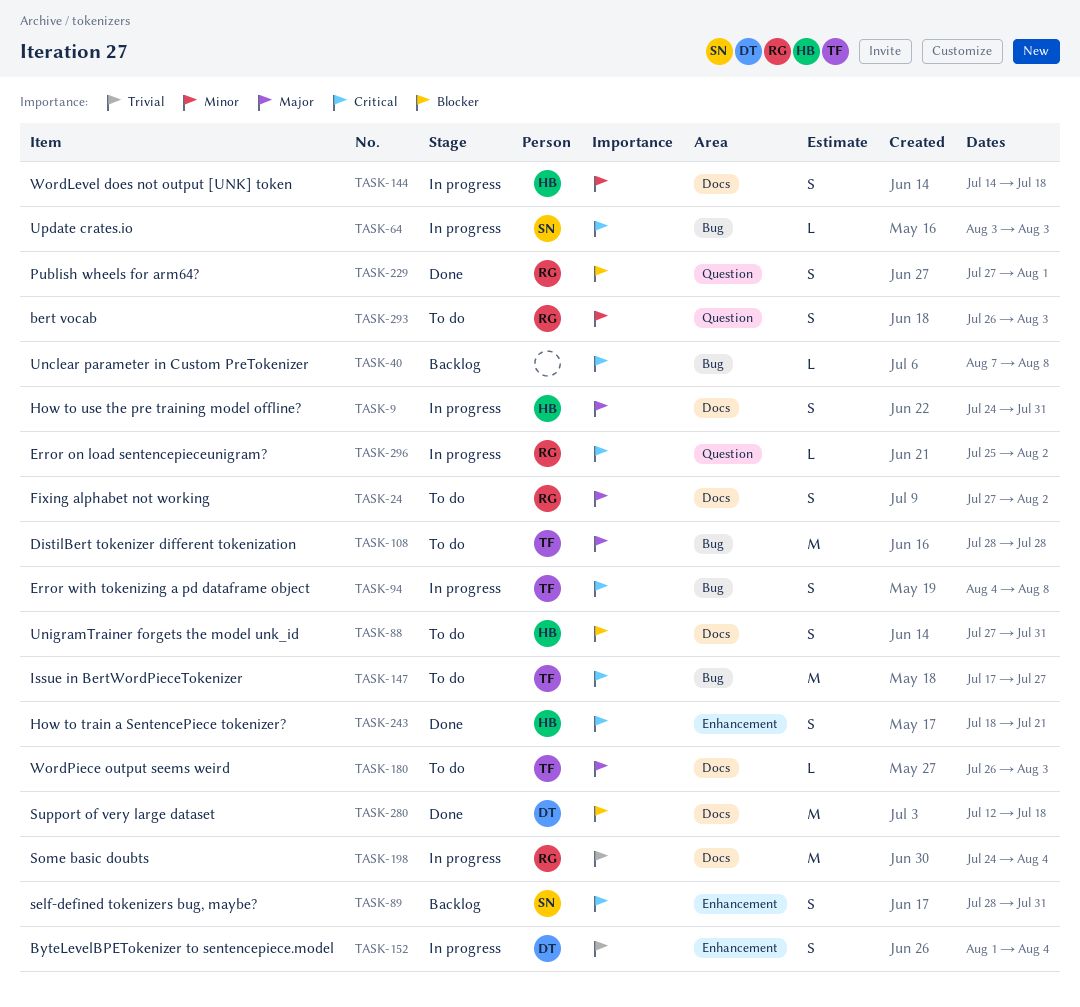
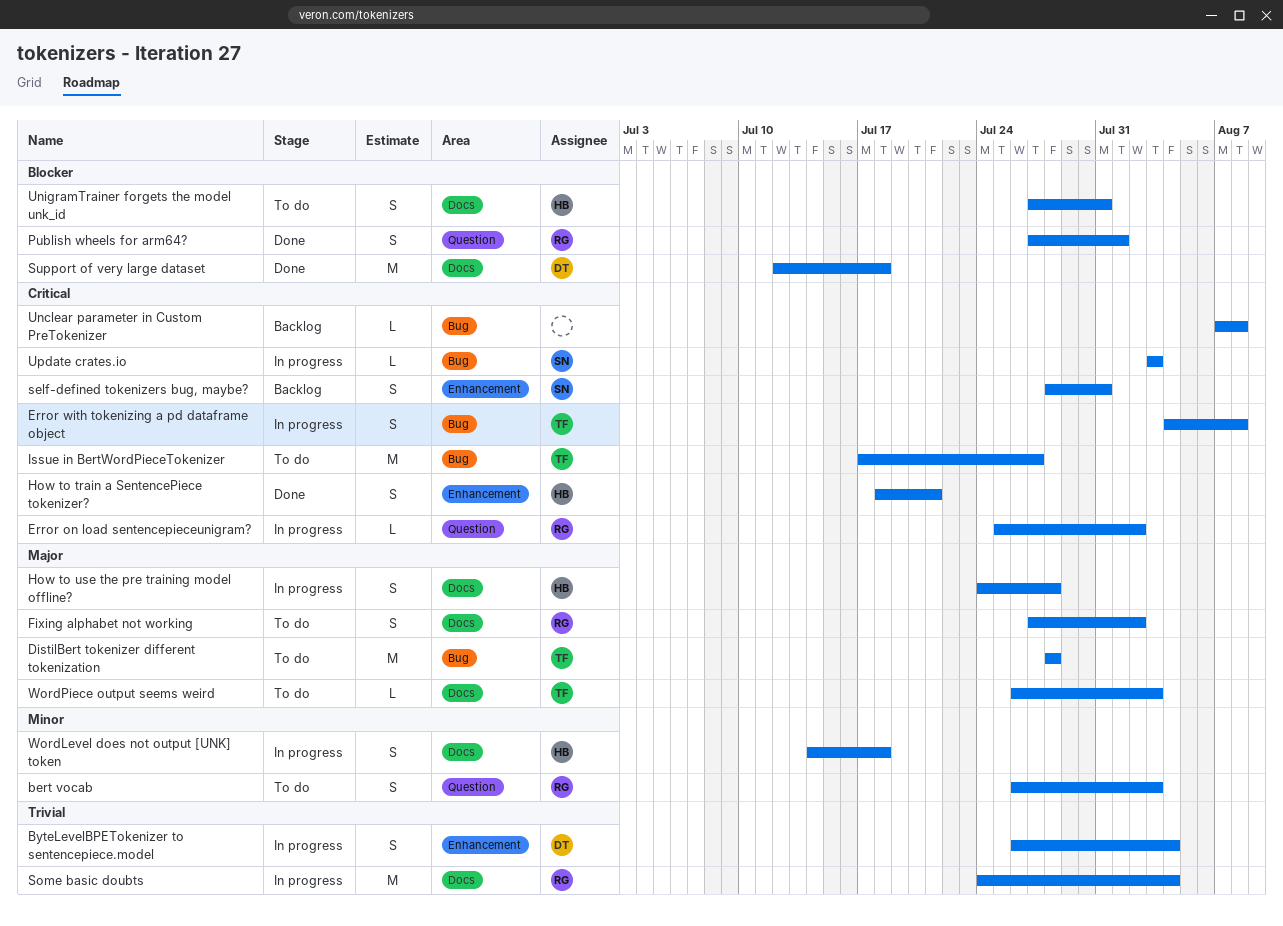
ByteLevelBPETokenizer to sentencepiece.model, start: Aug 1 -> Jul 26
How to use the pre training model offline?, due: Jul 31 -> Jul 28

